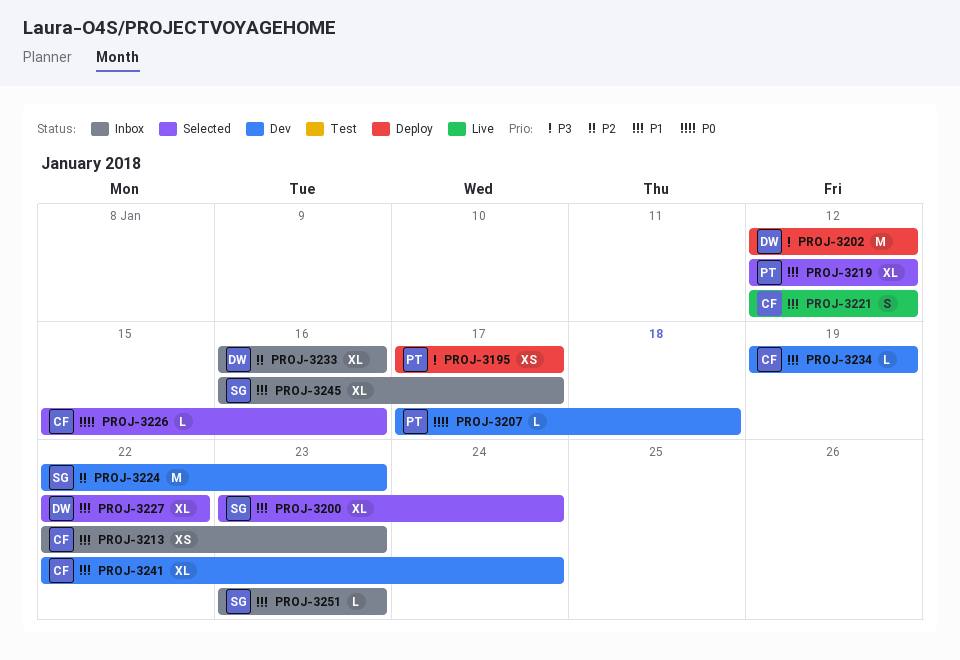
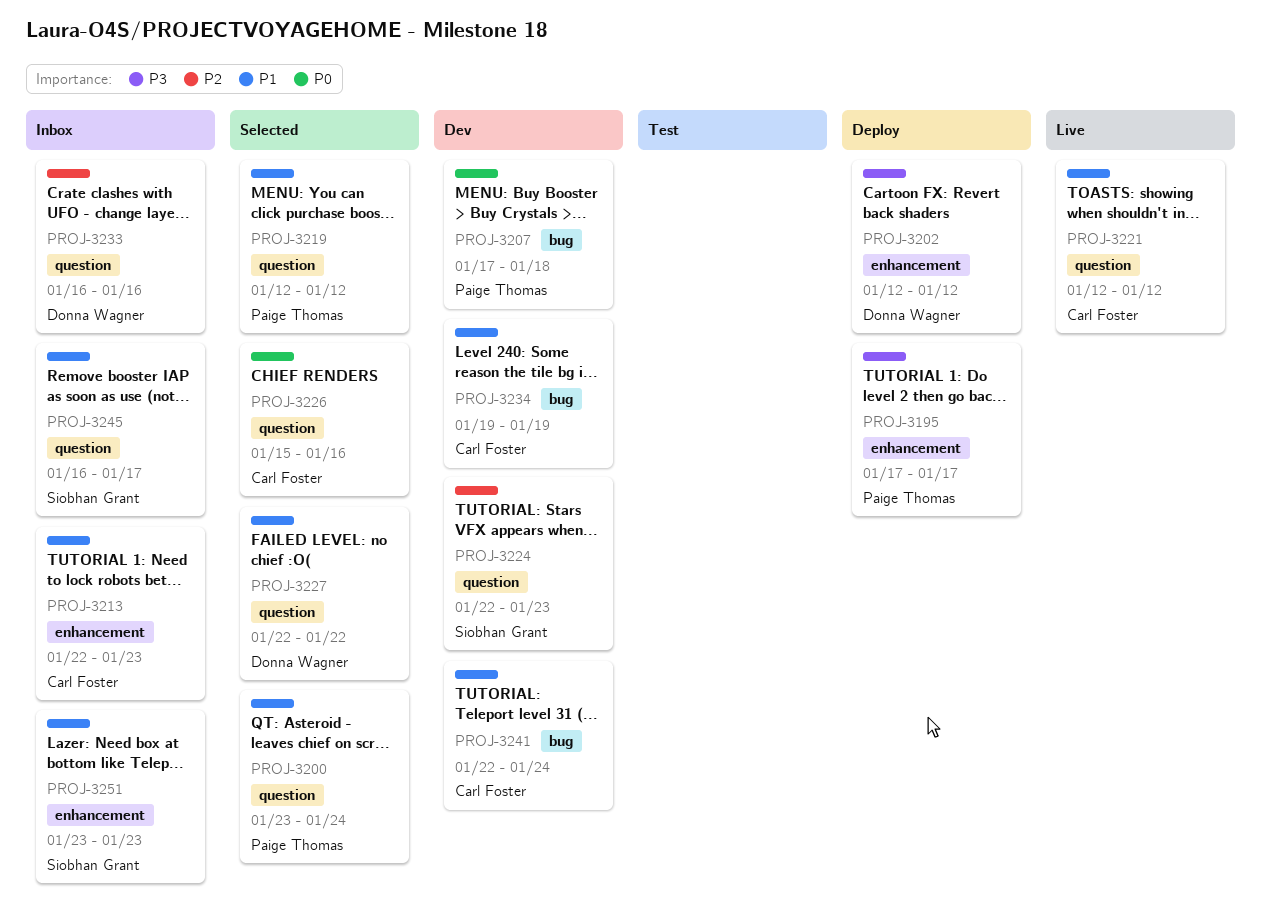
PROJ-3200, owner: Siobhan Grant -> Paige Thomas

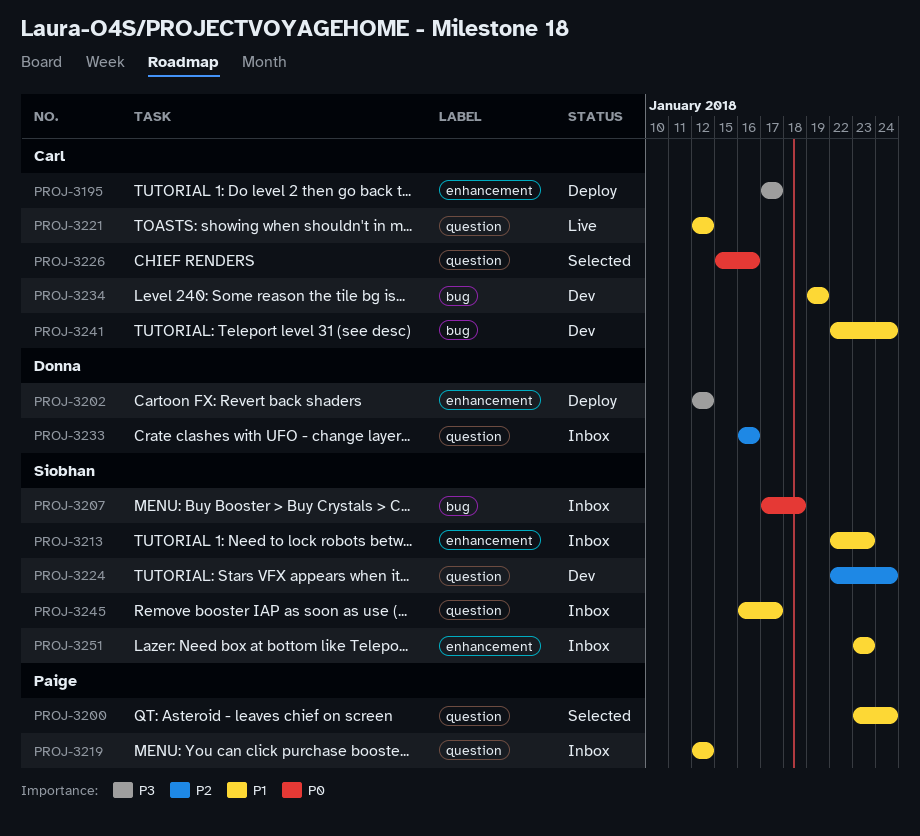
PROJ-3195, owner: Paige Thomas -> Carl Foster
PROJ-3207, status: Dev -> Inbox
PROJ-3207, owner: Paige Thomas -> Siobhan Grant
PROJ-3213, owner: Carl Foster -> Siobhan Grant
PROJ-3219, status: Selected -> Inbox
PROJ-3224, due: Jan 23 -> Jan 24
PROJ-3227: present -> none

